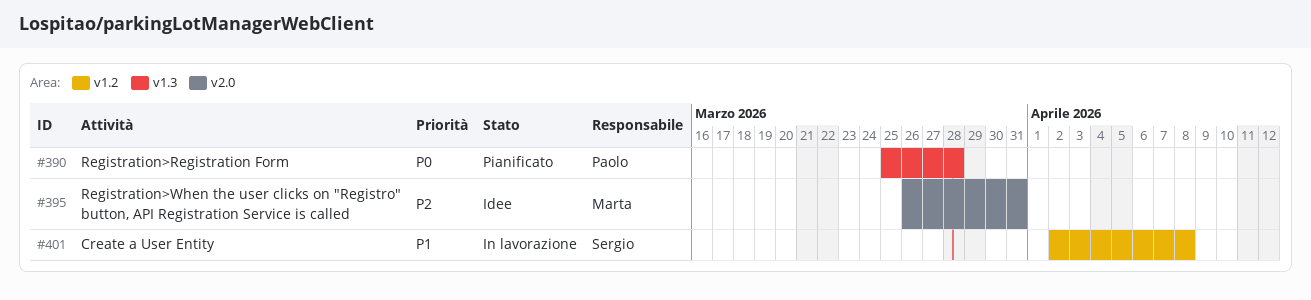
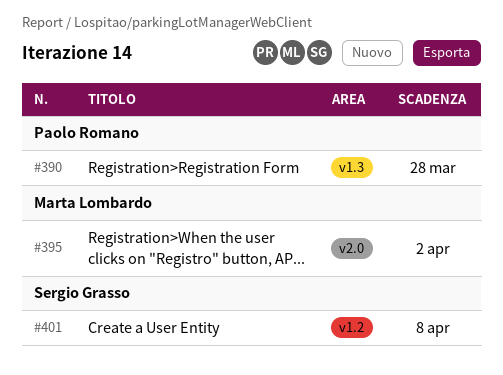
#395, due: Mar 31 -> Apr 2

